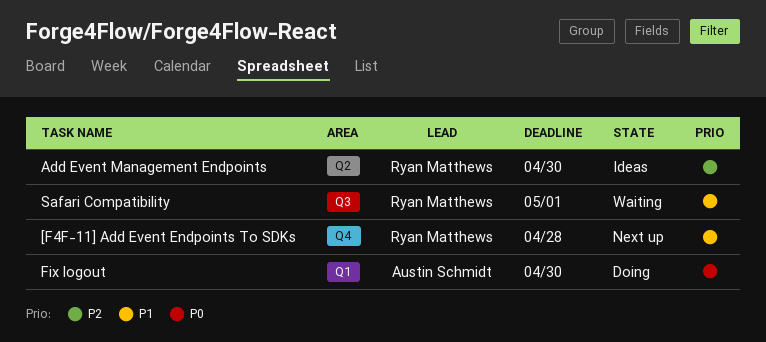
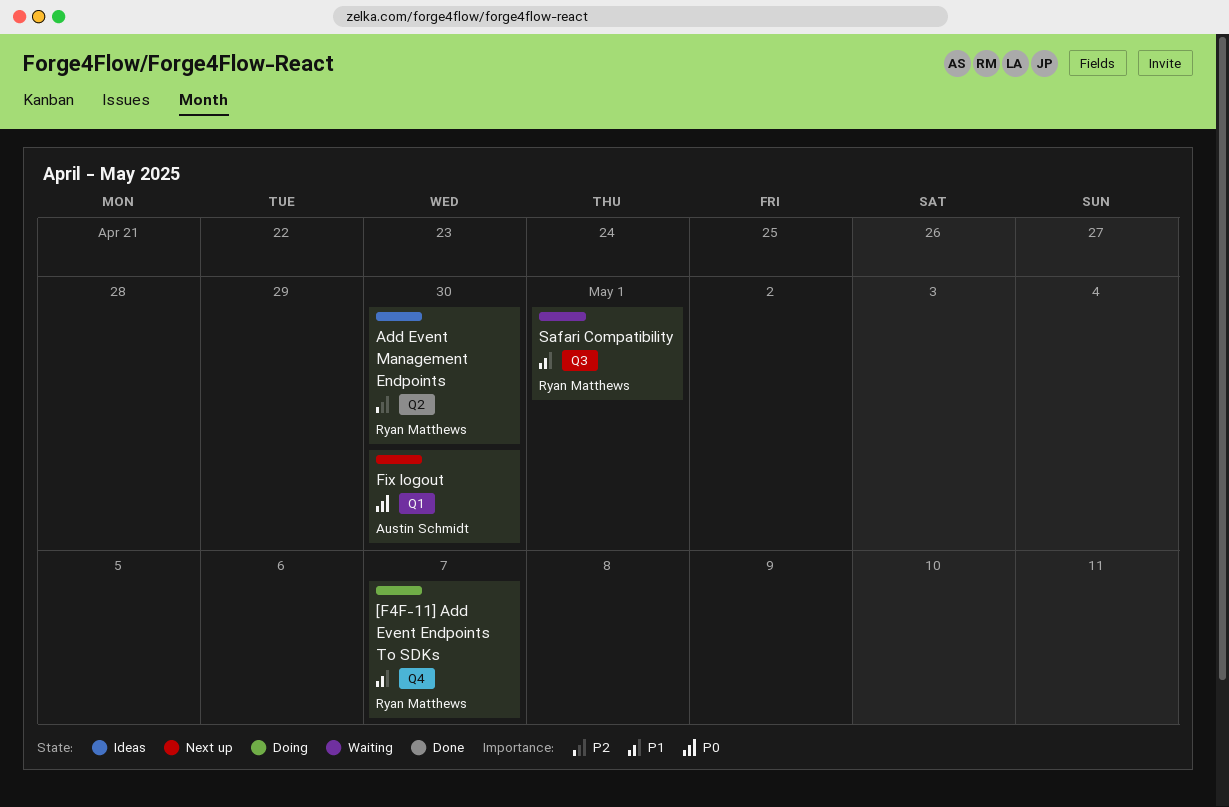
[F4F-11] Add Event Endpoints To SDKs, status: Next up -> Doing
[F4F-11] Add Event Endpoints To SDKs, due: Apr 28 -> May 7
Fix logout, status: Doing -> Next up

